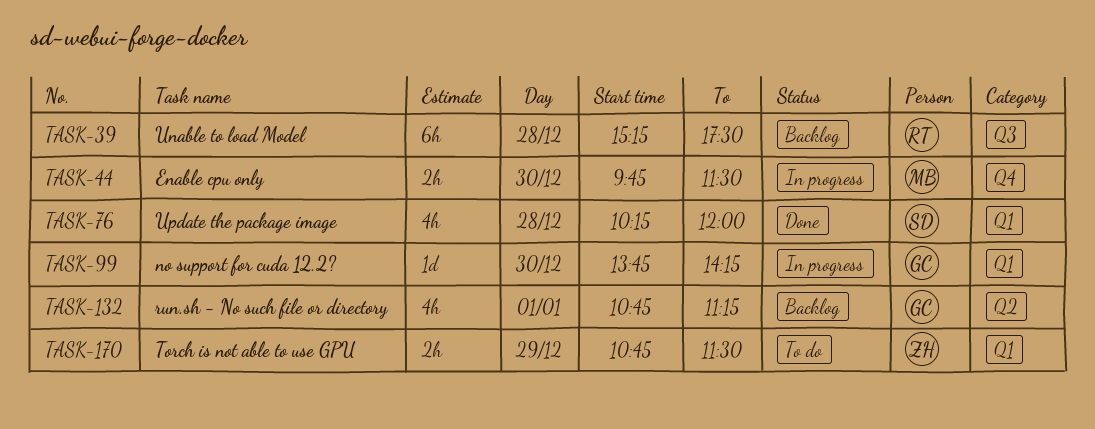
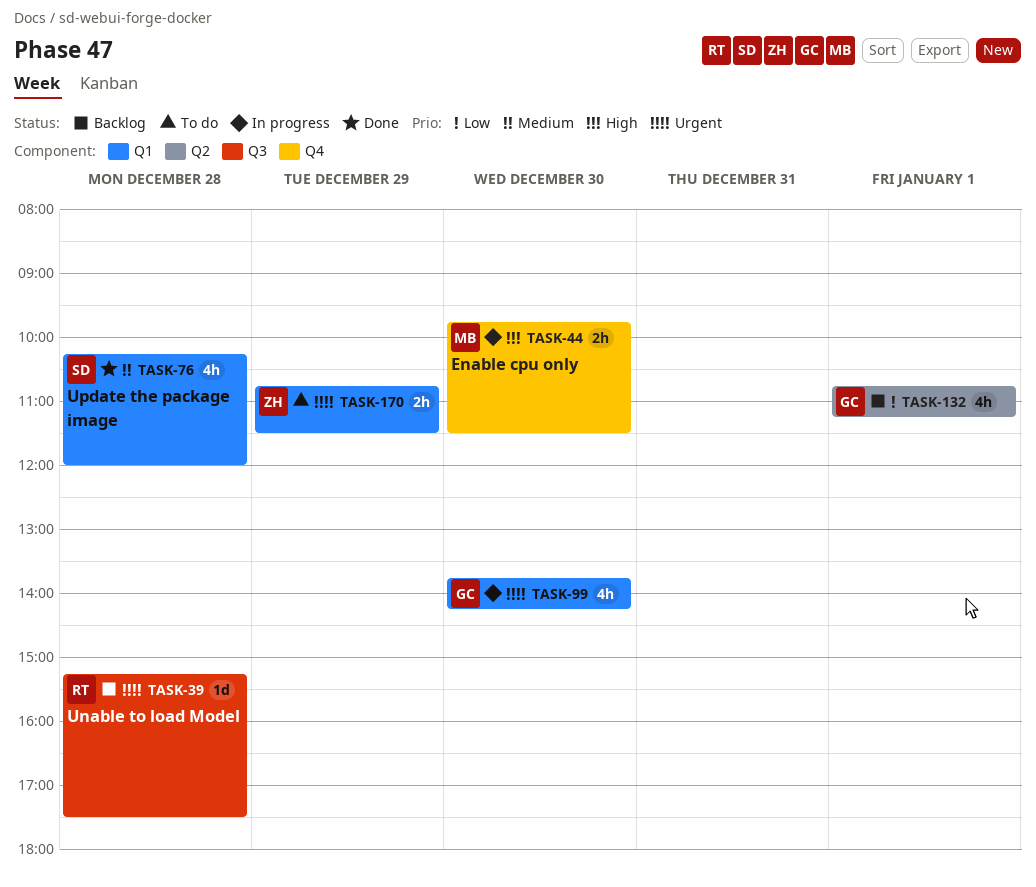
TASK-39, estimate: 6h -> 1d
TASK-99, estimate: 1d -> 4h

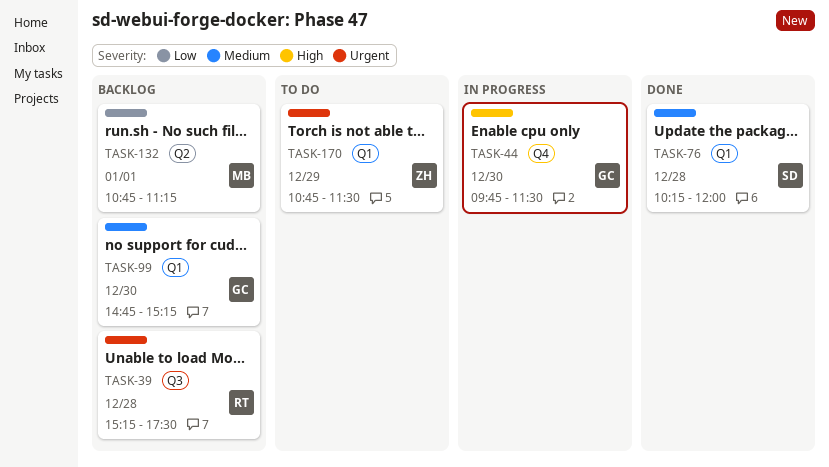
TASK-44, owner: MB -> GC
TASK-99, status: In progress -> Backlog
TASK-99, priority: Urgent -> Medium
TASK-99, begins: 13:45 -> 14:45
TASK-99, ends: 14:15 -> 15:15
TASK-132, owner: GC -> MB

